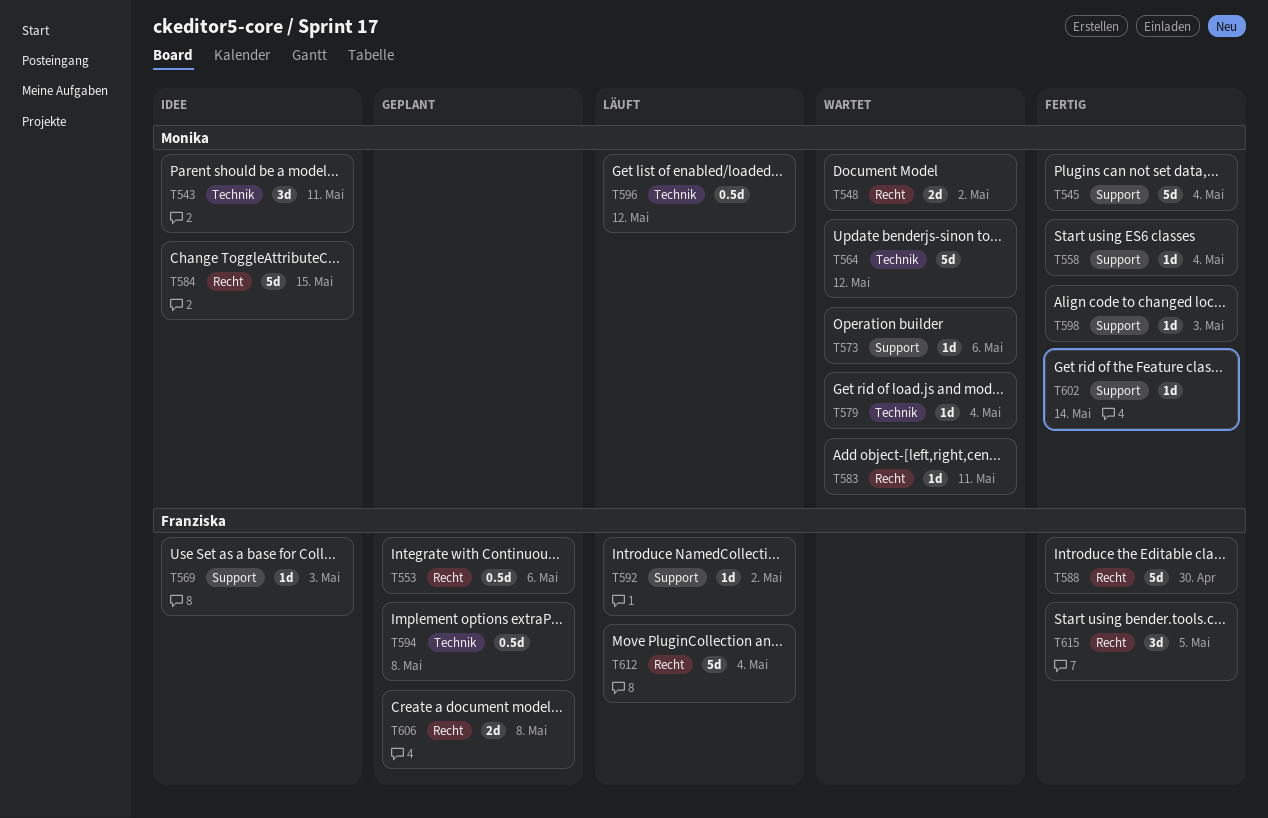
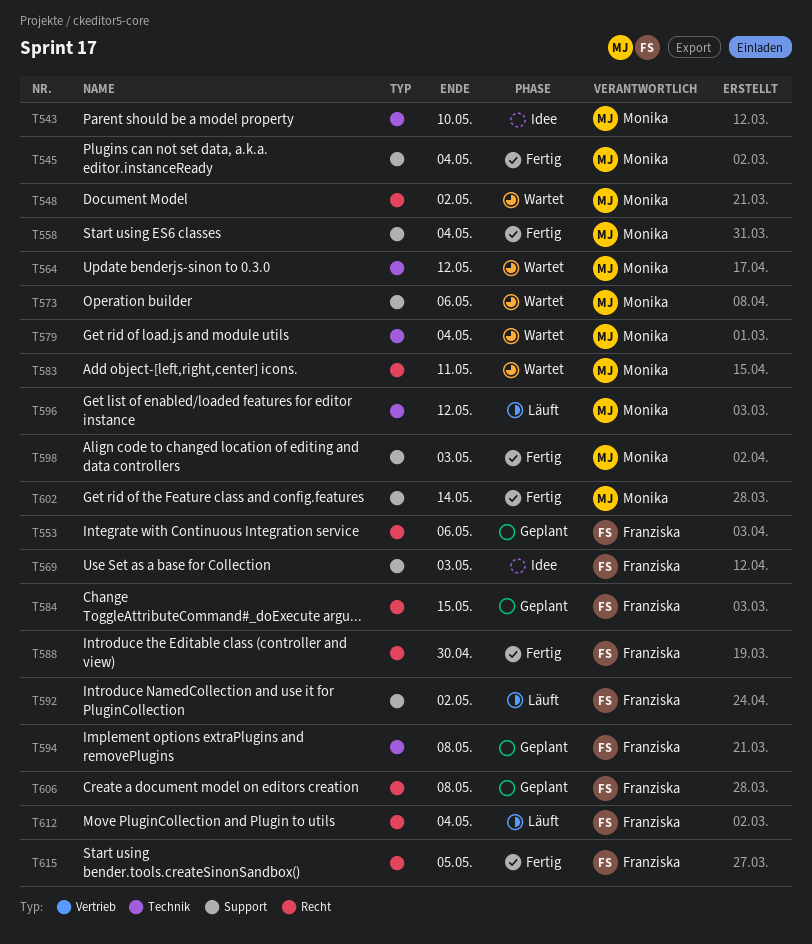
T543, due: May 11 -> May 10
T584, status: Idee -> Geplant
T584, owner: Monika -> Franziska

